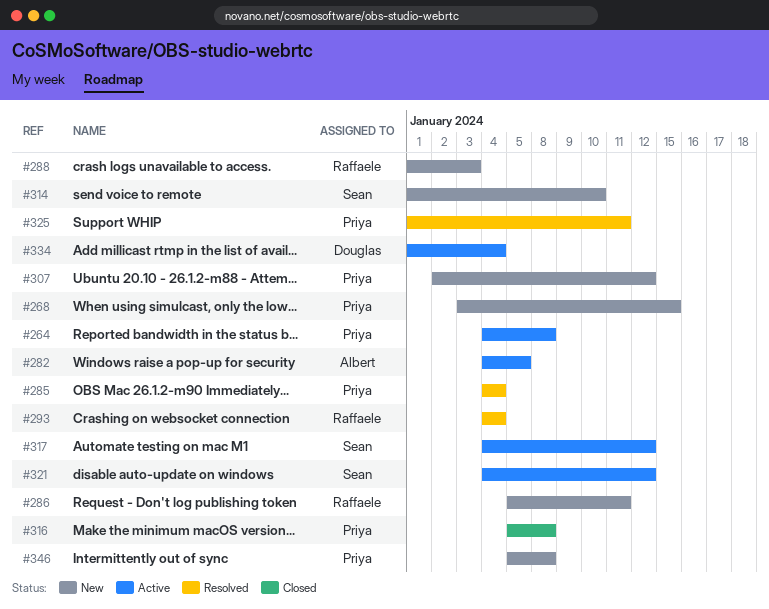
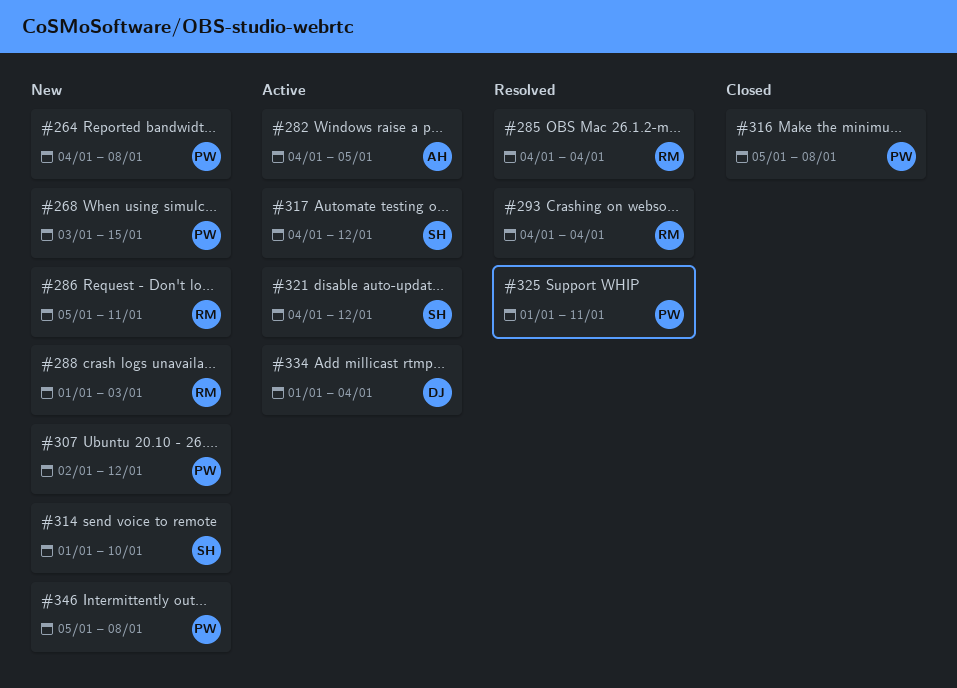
#264, status: Active -> New
#285, owner: Priya -> Raffaele

